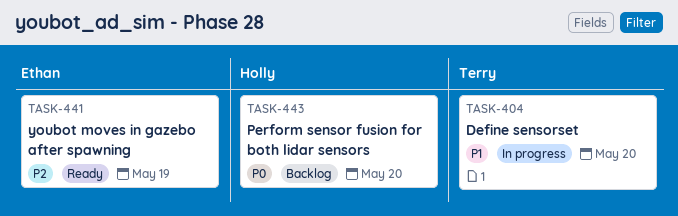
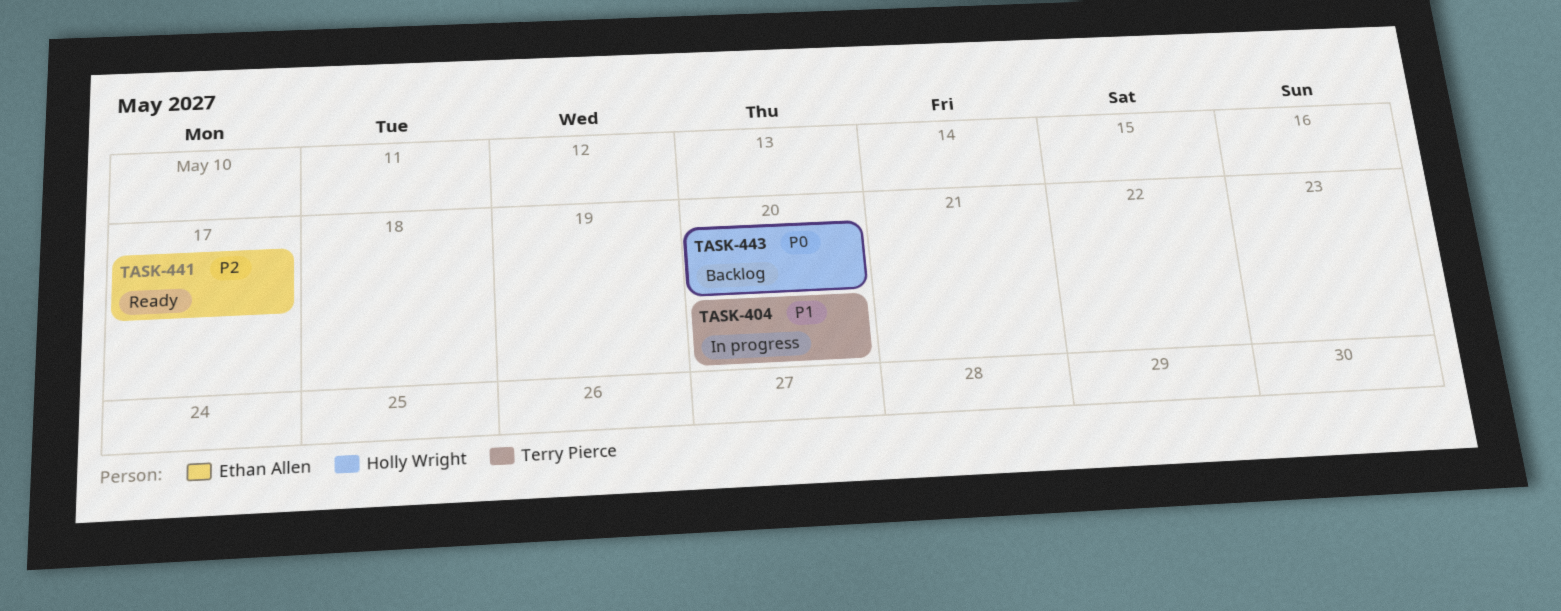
TASK-441, due: May 19 -> May 17

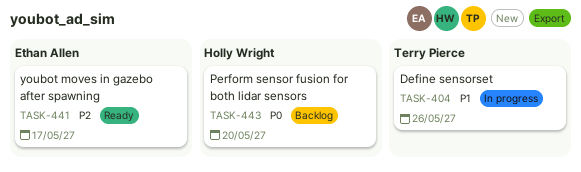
TASK-404, due: May 20 -> May 26

